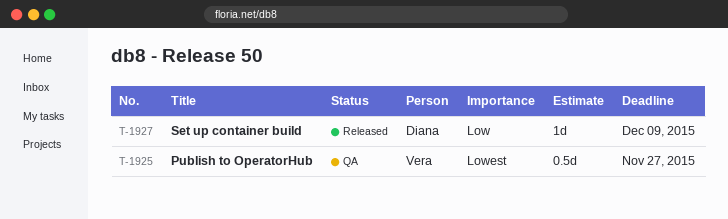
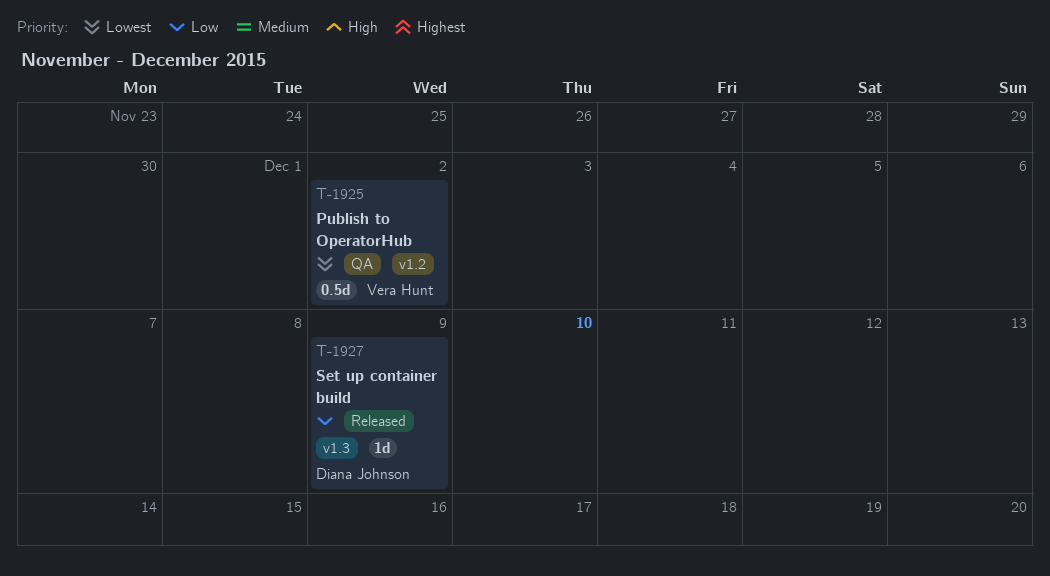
T-1925, due: Nov 27 -> Dec 2

